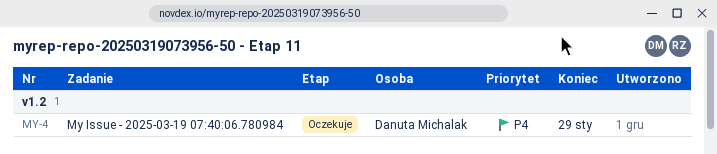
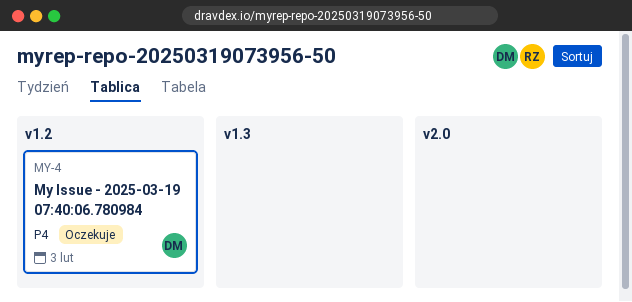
MY-4, due: Jan 29 -> Feb 3

